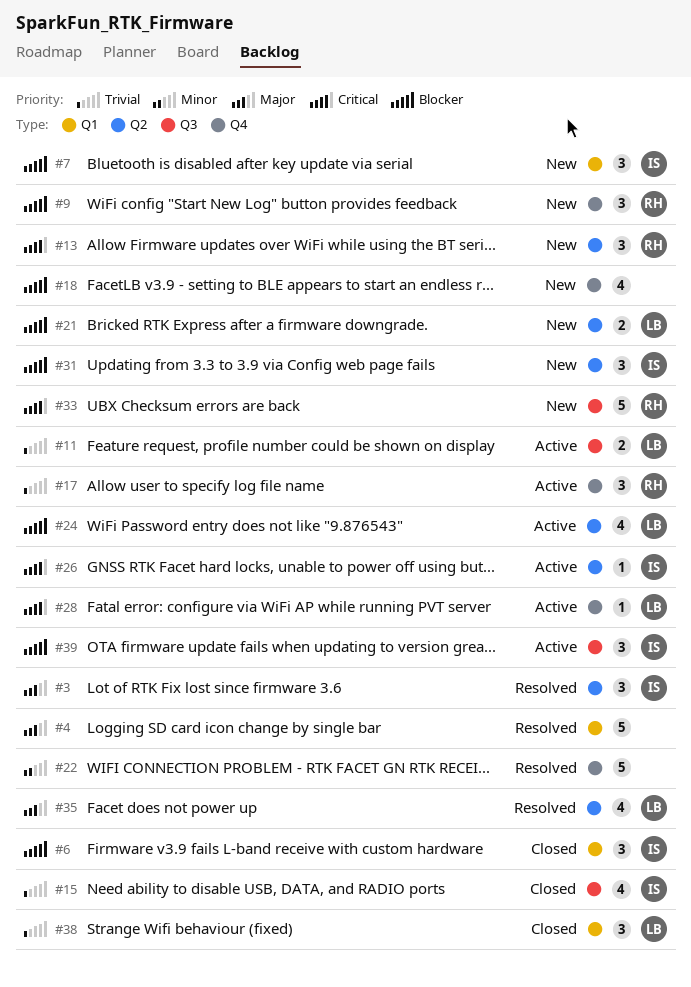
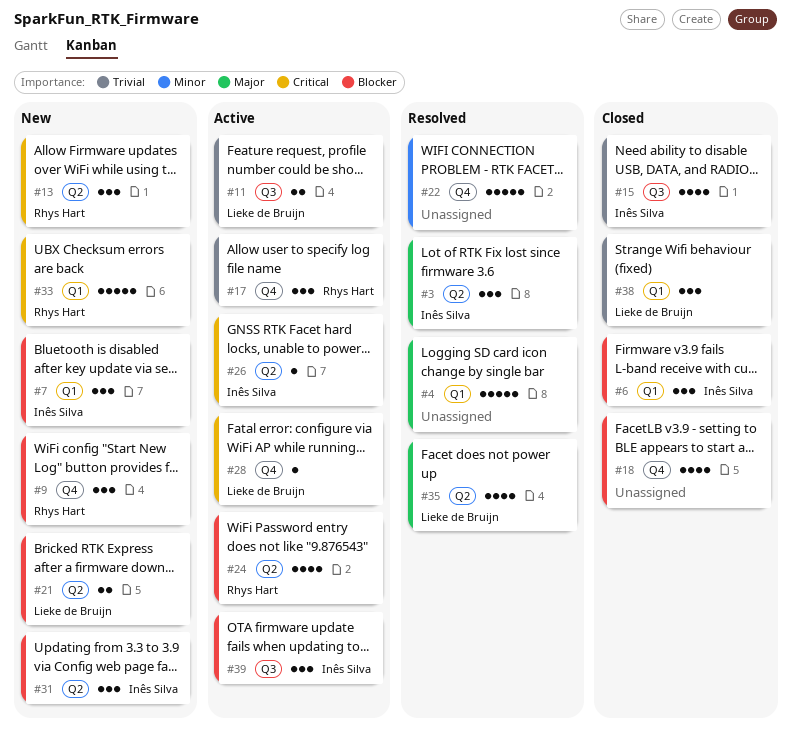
#18, status: New -> Closed
#24, owner: Lieke de Bruijn -> Rhys Hart
#33, label: Q3 -> Q1

